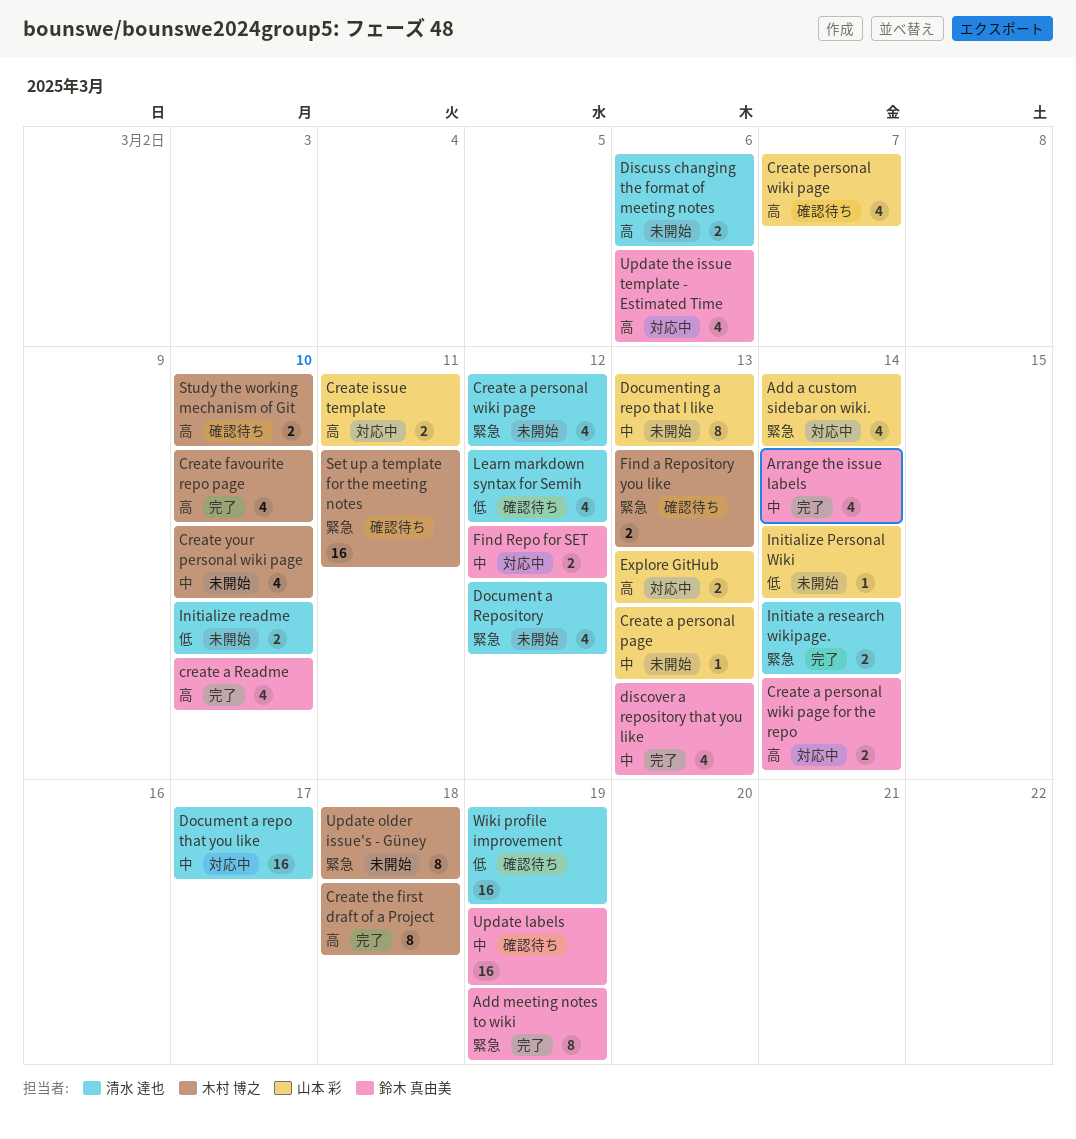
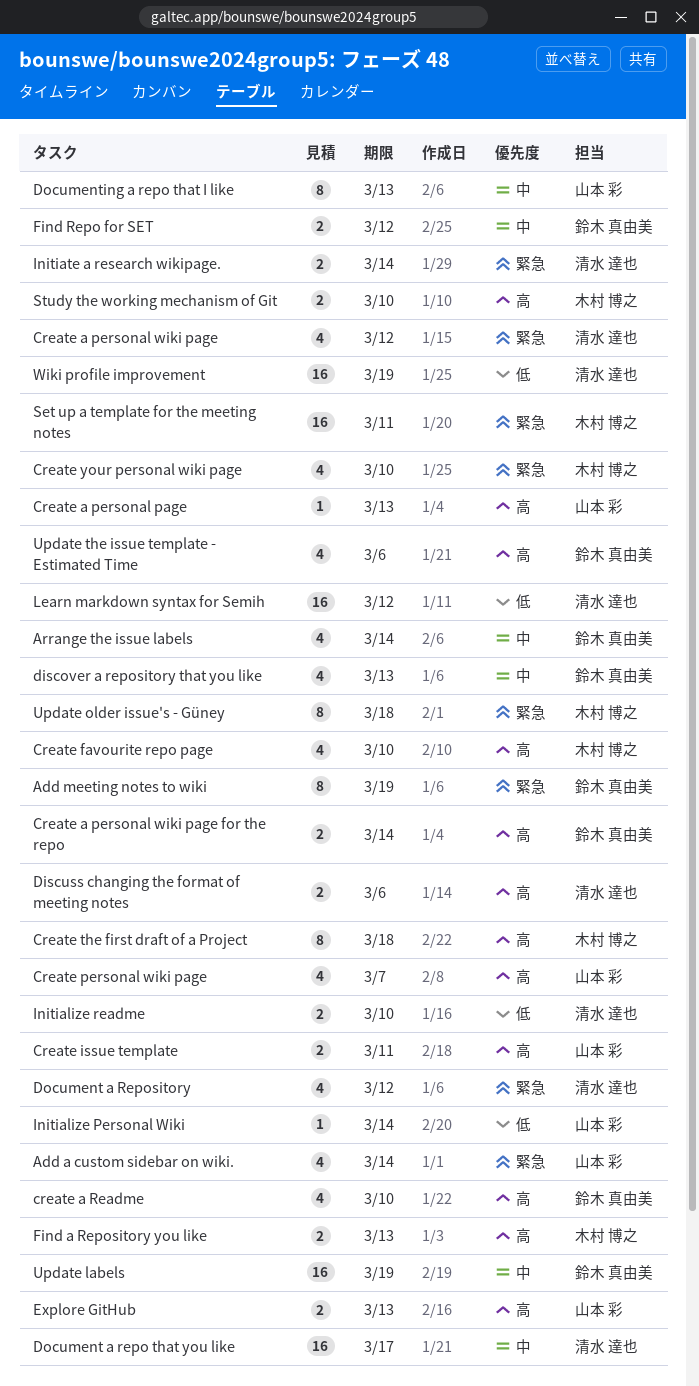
Create a personal page, priority: 中 -> 高
Create your personal wiki page, priority: 中 -> 緊急
Find a Repository you like, priority: 緊急 -> 高
Learn markdown syntax for Semih, estimate: 4 -> 16

